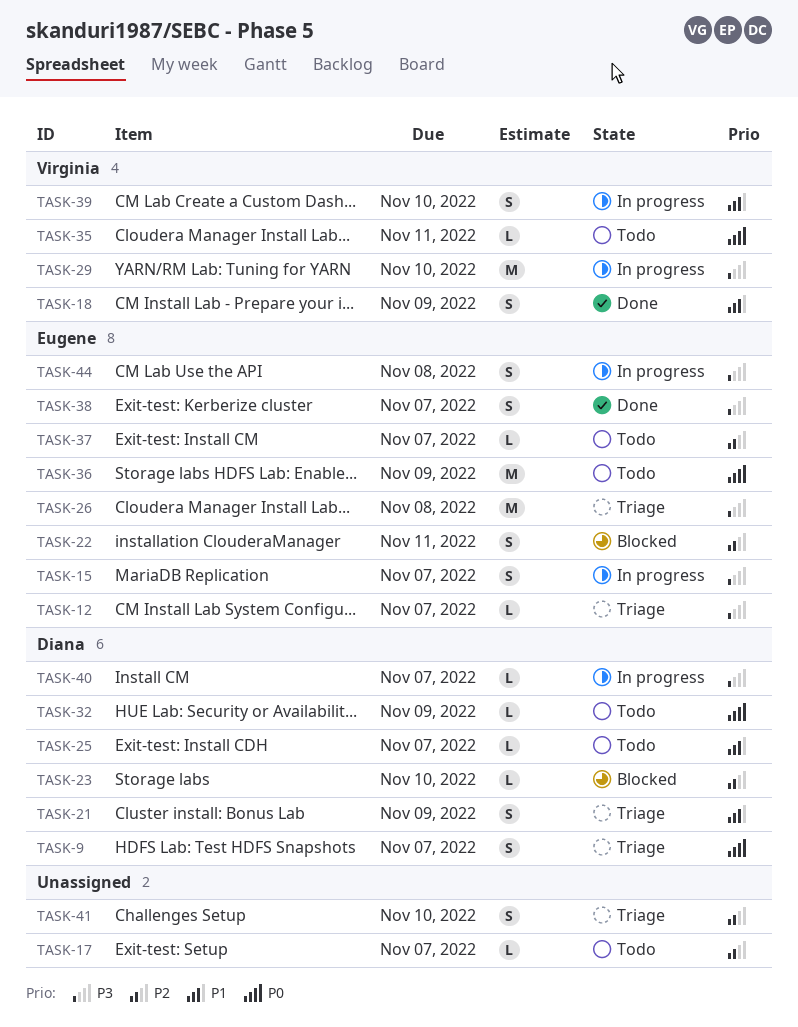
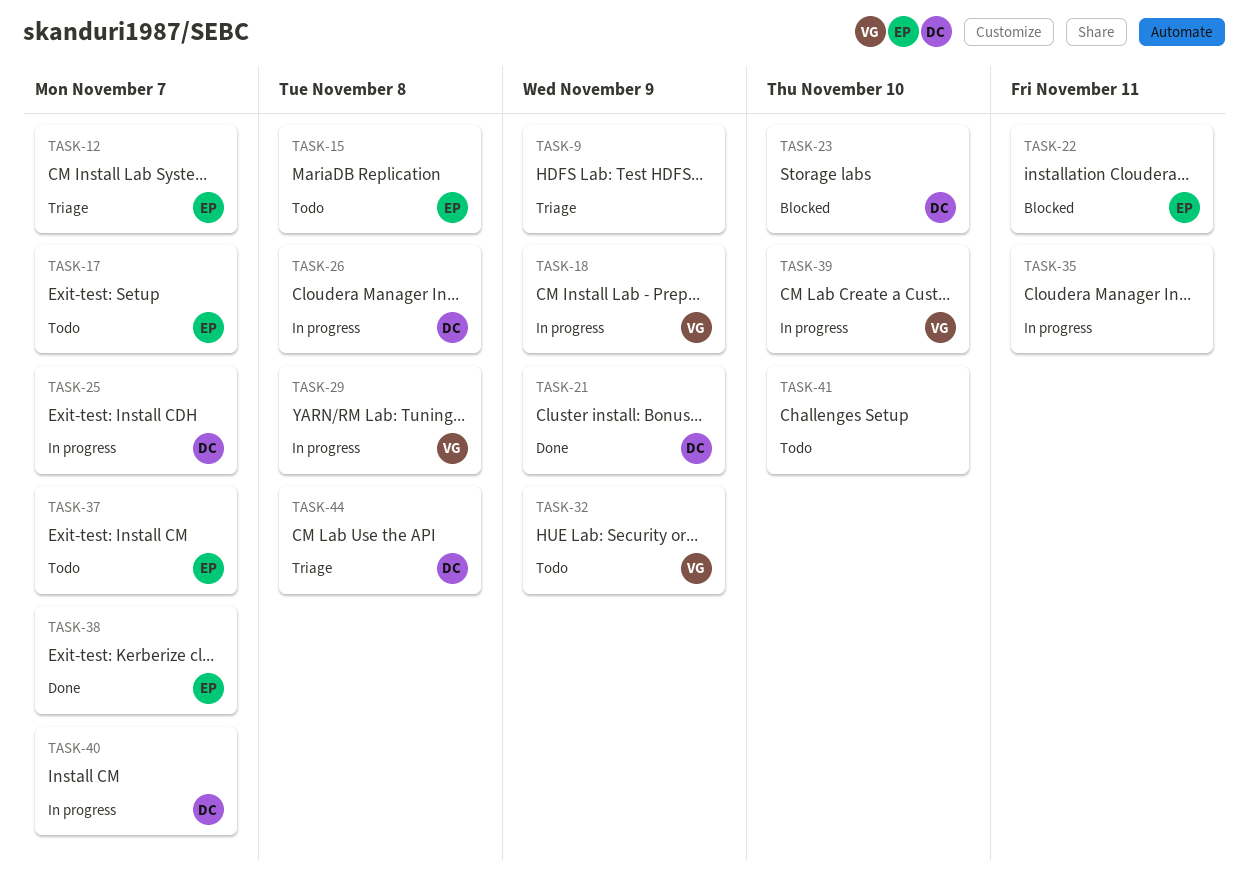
TASK-9, owner: Diana -> none
TASK-9, due: Nov 7 -> Nov 9
TASK-15, status: In progress -> Todo
TASK-15, due: Nov 7 -> Nov 8
TASK-17, owner: none -> Eugene
TASK-18, status: Done -> In progress
TASK-21, status: Triage -> Done
TASK-25, status: Todo -> In progress
TASK-26, status: Triage -> In progress
TASK-26, owner: Eugene -> Diana
TASK-29, due: Nov 10 -> Nov 8
TASK-32, owner: Diana -> Virginia
TASK-35, status: Todo -> In progress
TASK-35, owner: Virginia -> none
TASK-36: present -> none
TASK-41, status: Triage -> Todo
TASK-44, status: In progress -> Triage
TASK-44, owner: Eugene -> Diana

